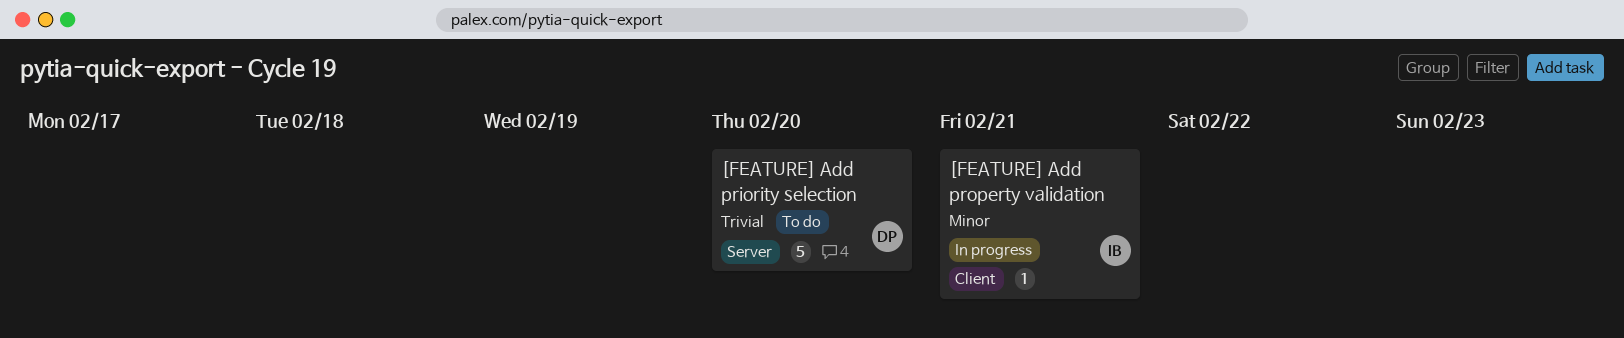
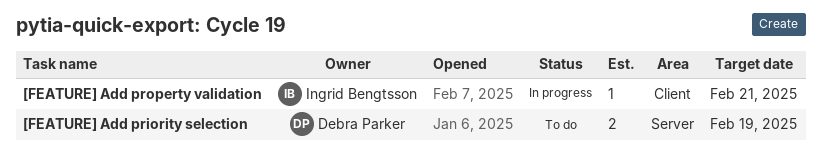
[FEATURE] Add priority selection, estimate: 5 -> 2
[FEATURE] Add priority selection, due: Feb 20 -> Feb 19

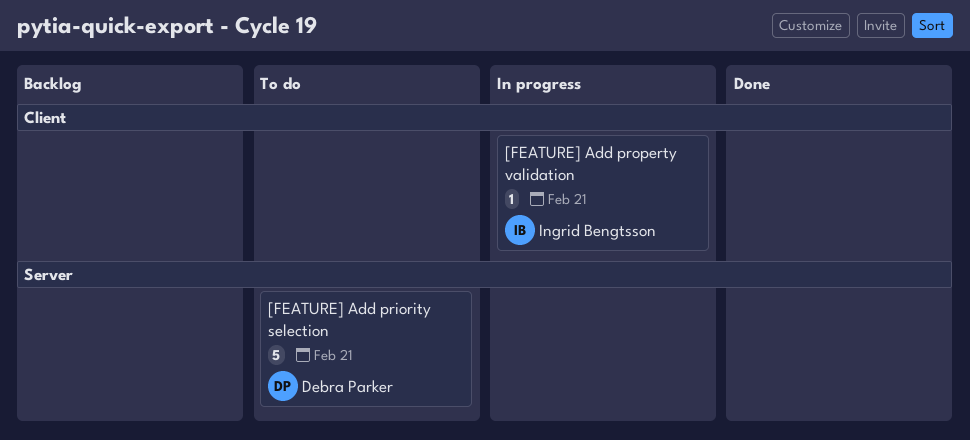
[FEATURE] Add priority selection, estimate: 2 -> 5
[FEATURE] Add priority selection, due: Feb 19 -> Feb 21

